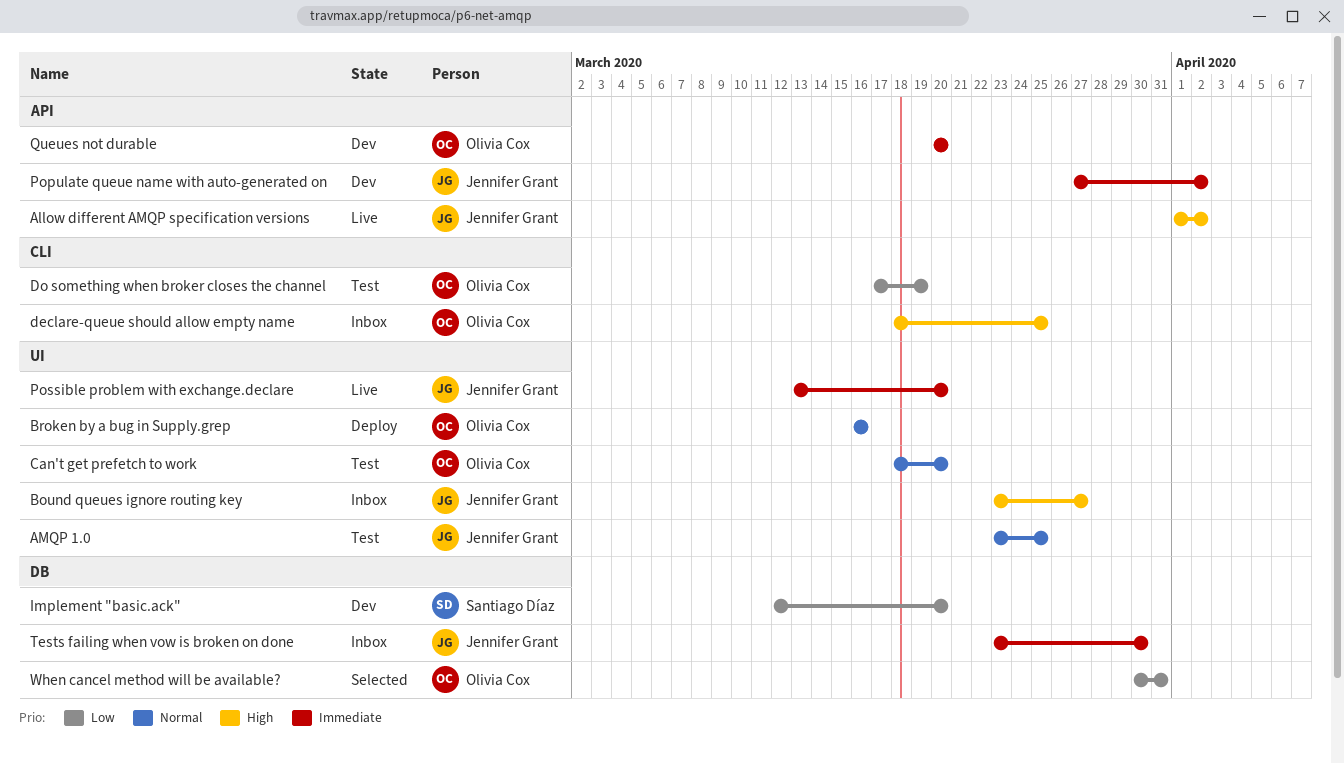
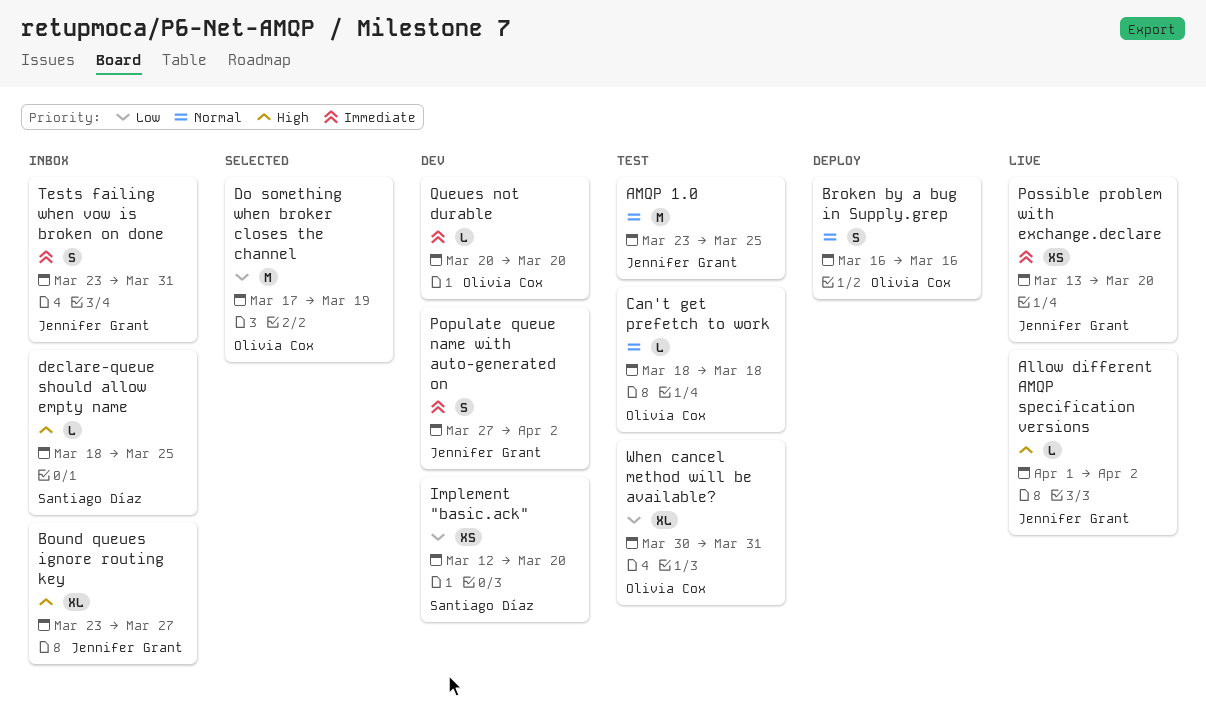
Can't get prefetch to work, due: Mar 20 -> Mar 18
declare-queue should allow empty name, owner: Olivia Cox -> Santiago Díaz
Do something when broker closes the channel, status: Test -> Selected
Tests failing when vow is broken on done, due: Mar 30 -> Mar 31
When cancel method will be available?, status: Selected -> Test

